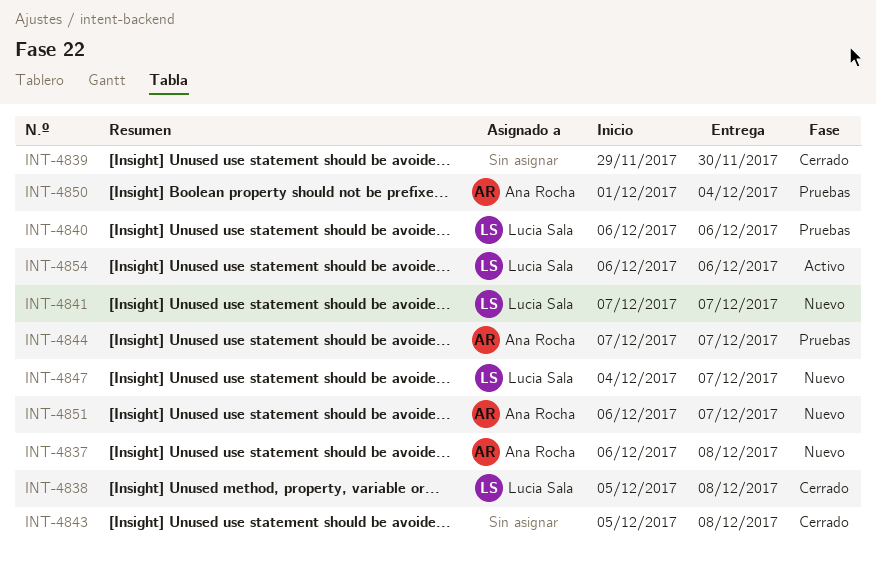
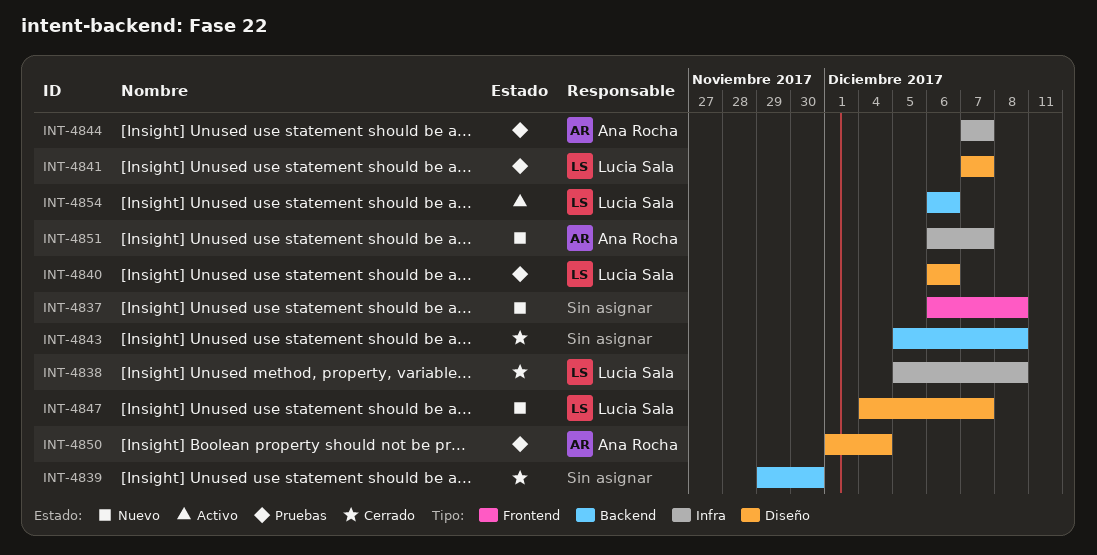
INT-4837, owner: Ana Rocha -> none
INT-4841, status: Nuevo -> Pruebas

